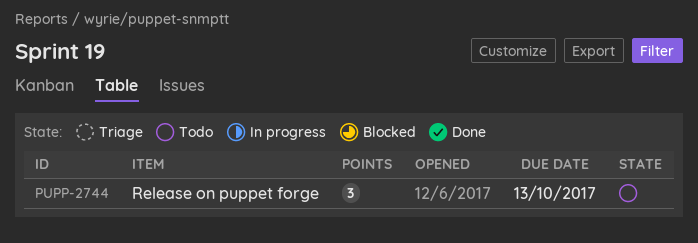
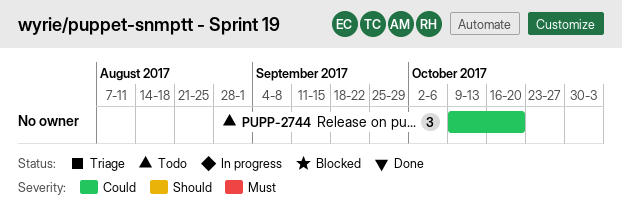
PUPP-2744, due: Oct 13 -> Oct 20

